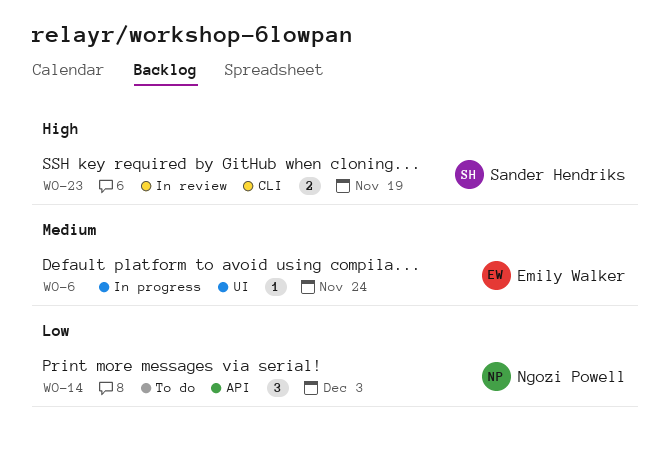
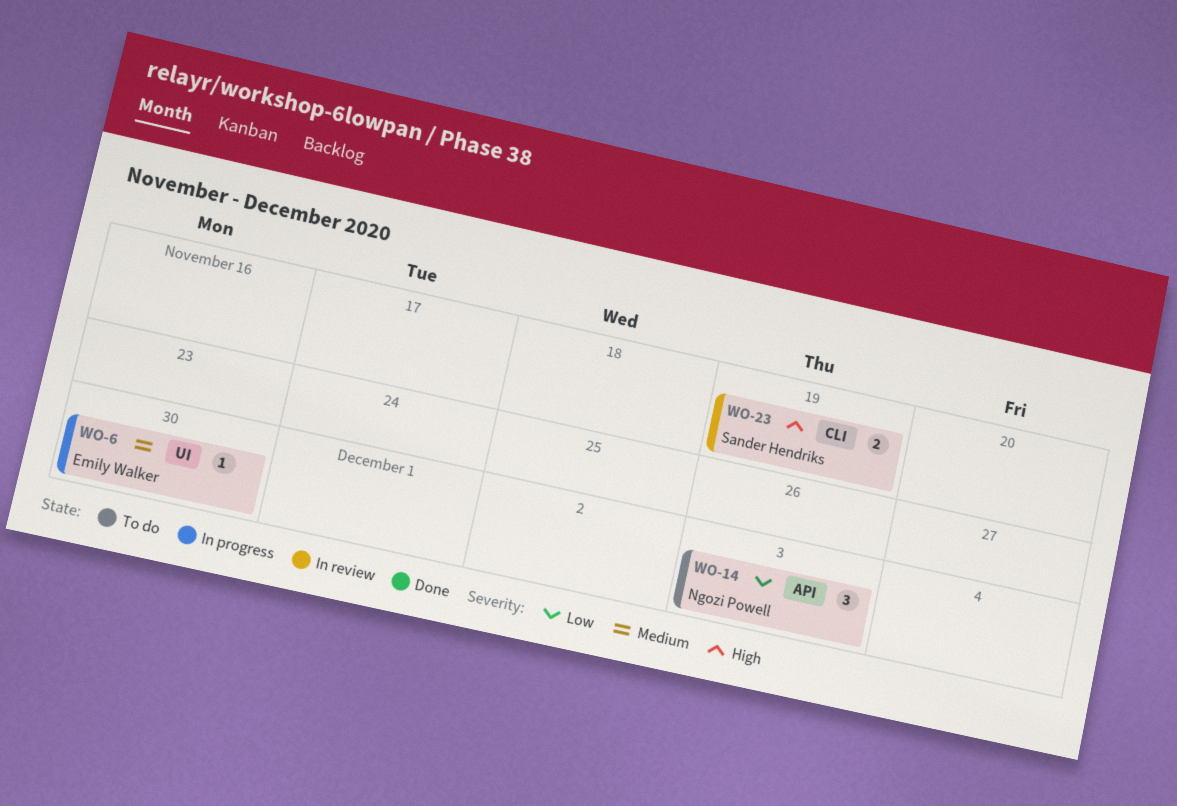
WO-6, due: Nov 24 -> Nov 30

